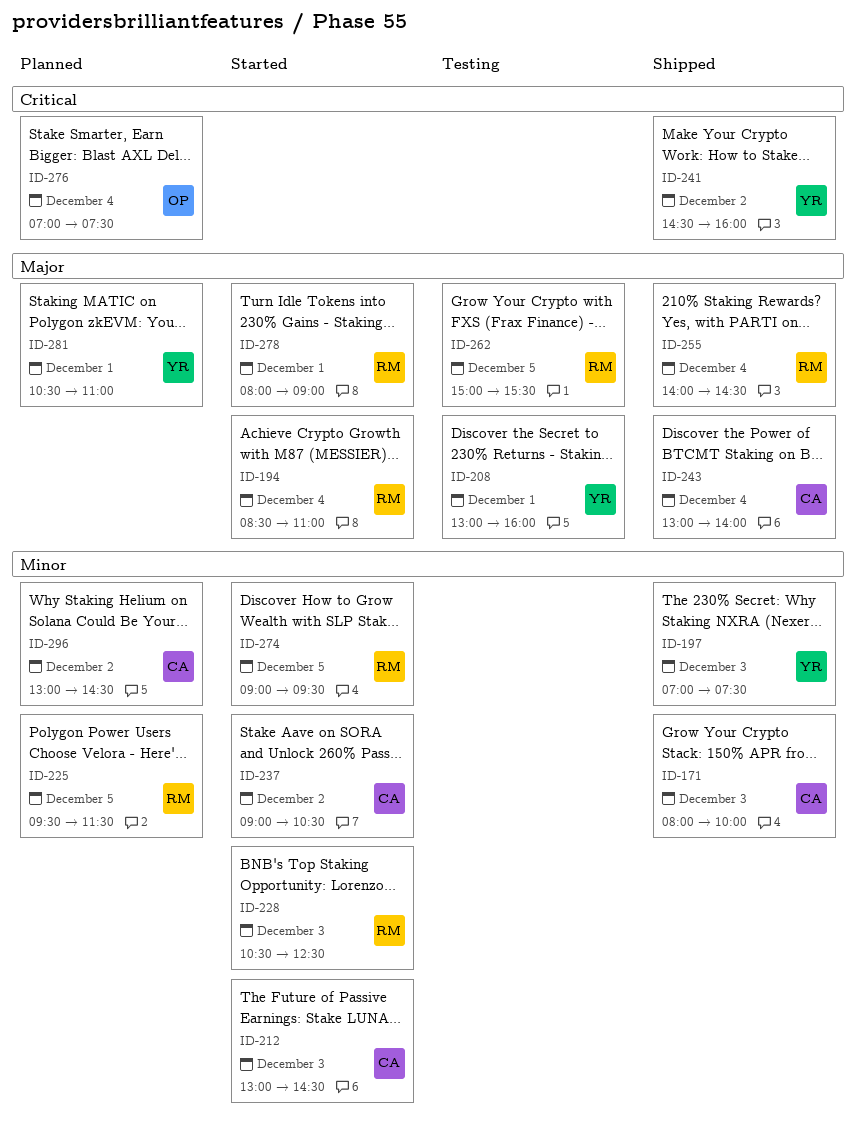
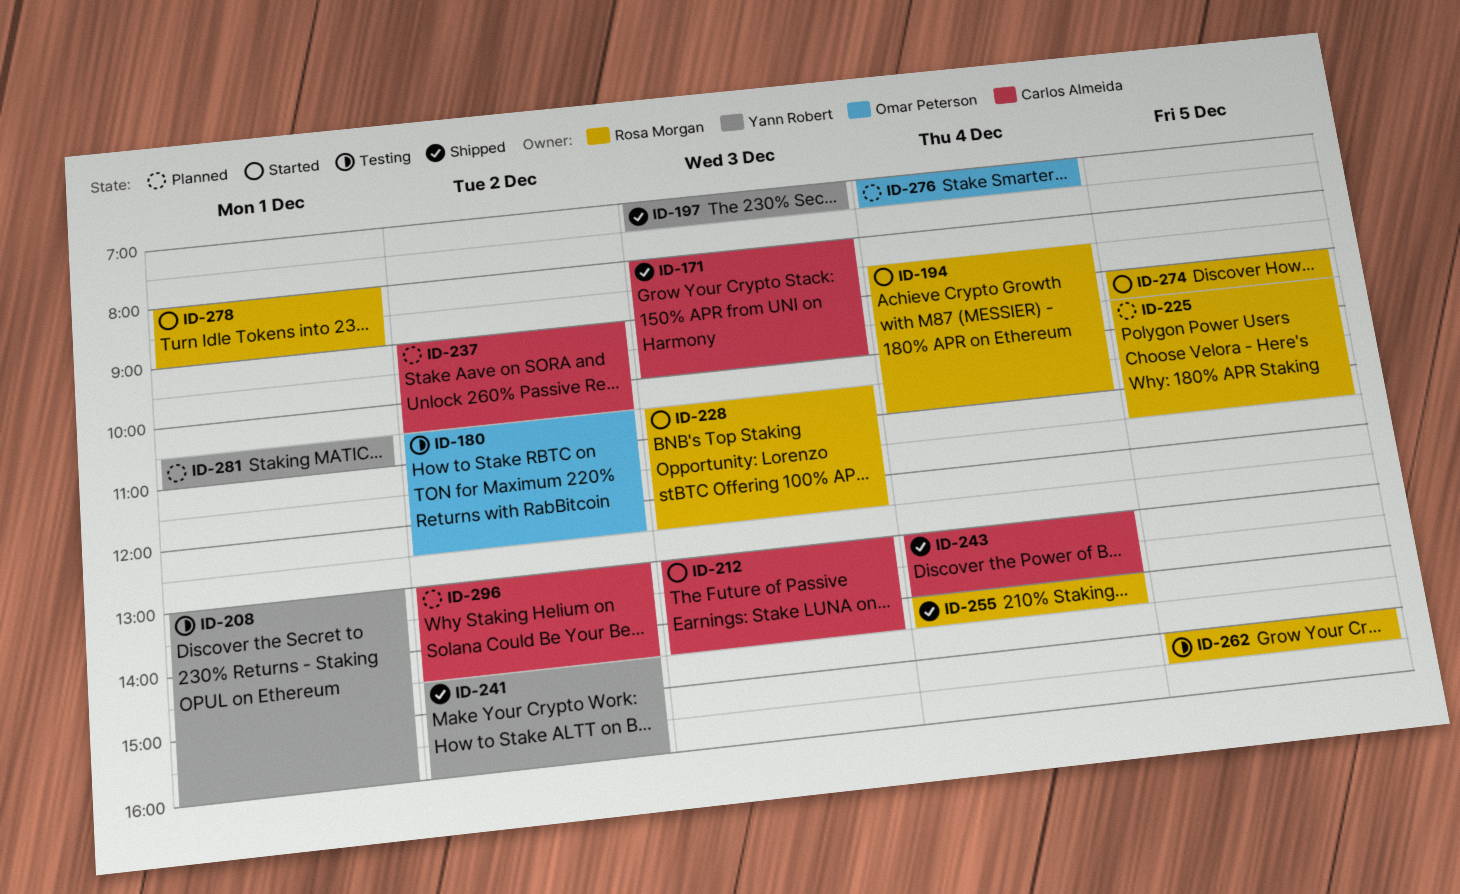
ID-180: none -> present
ID-237, status: Started -> Planned

